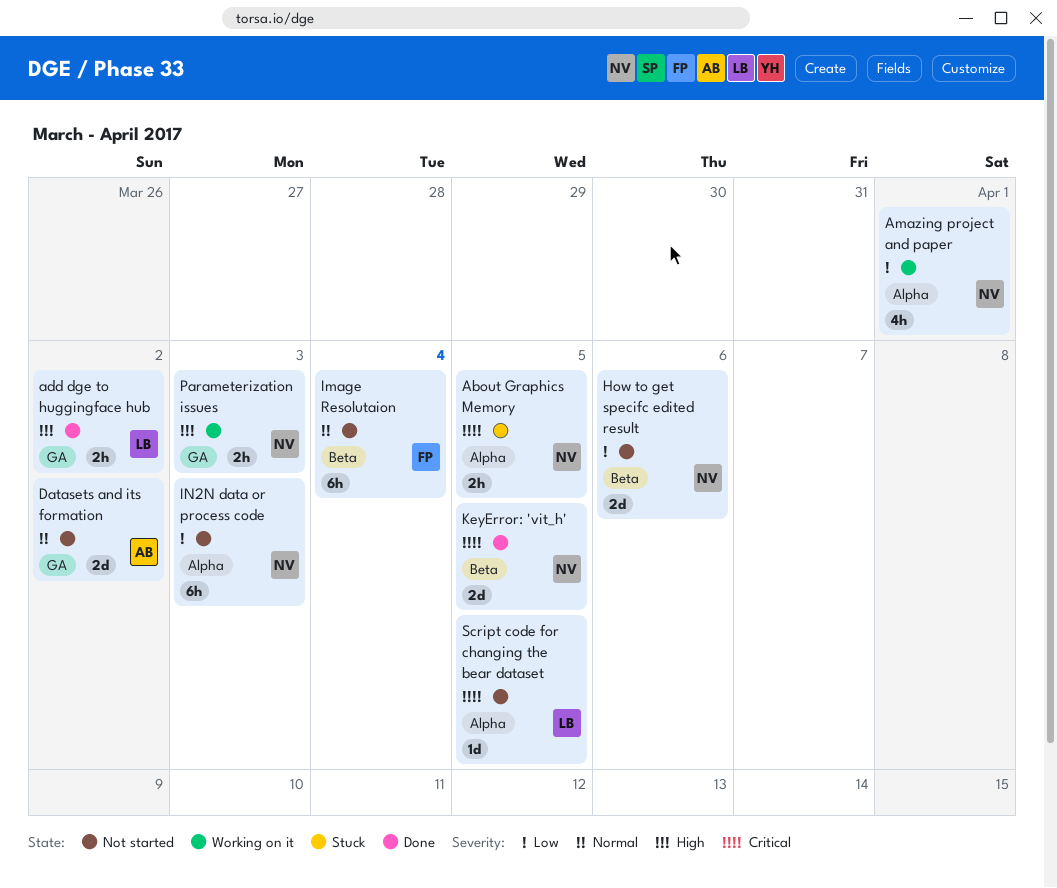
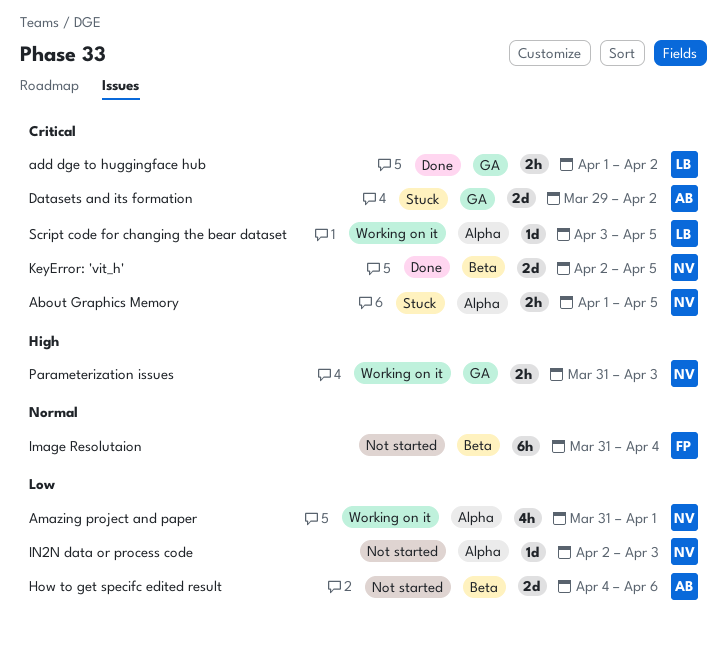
add dge to huggingface hub, priority: High -> Critical
Datasets and its formation, status: Not started -> Stuck
Datasets and its formation, priority: Normal -> Critical
How to get specifc edited result, owner: NV -> AB
IN2N data or process code, estimate: 6h -> 1d
Script code for changing the bear dataset, status: Not started -> Working on it

